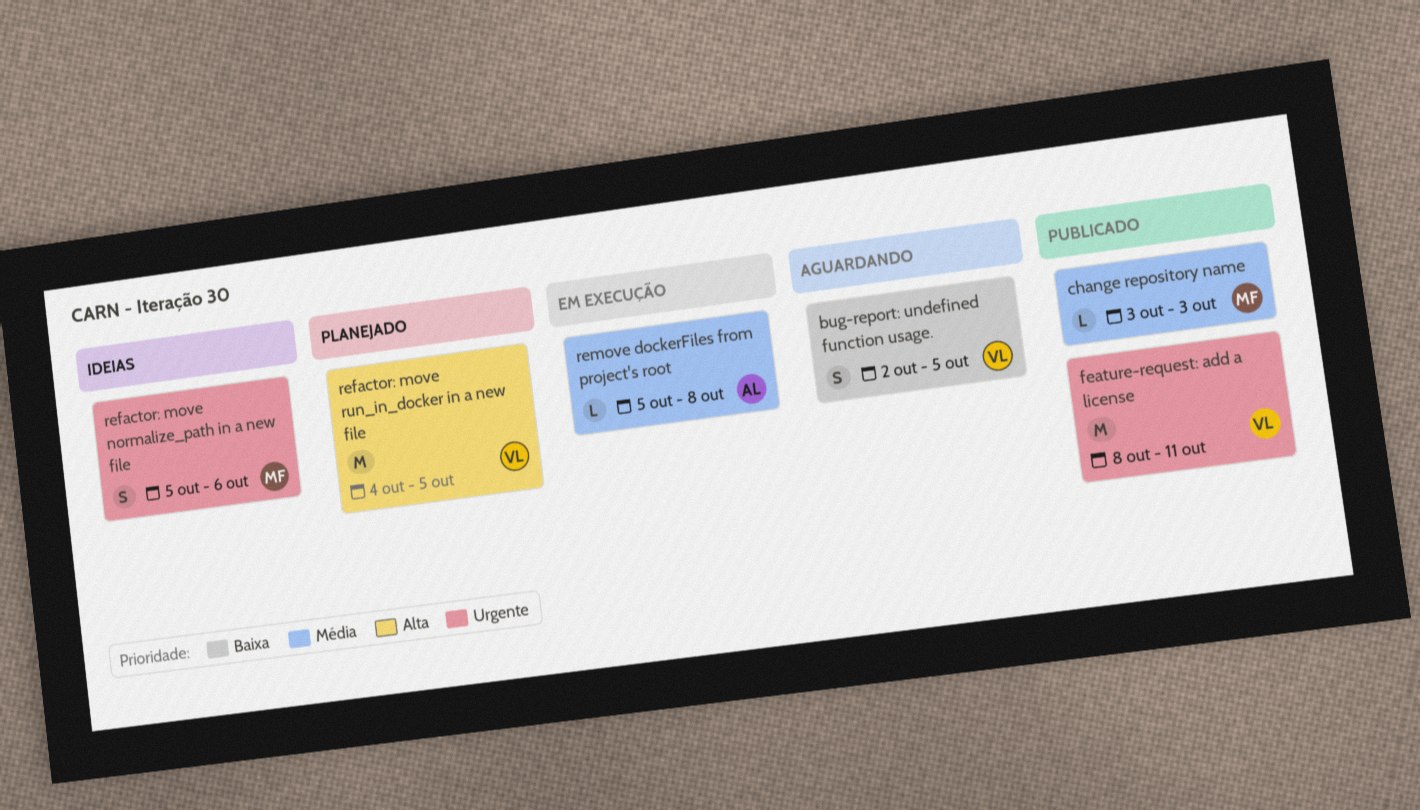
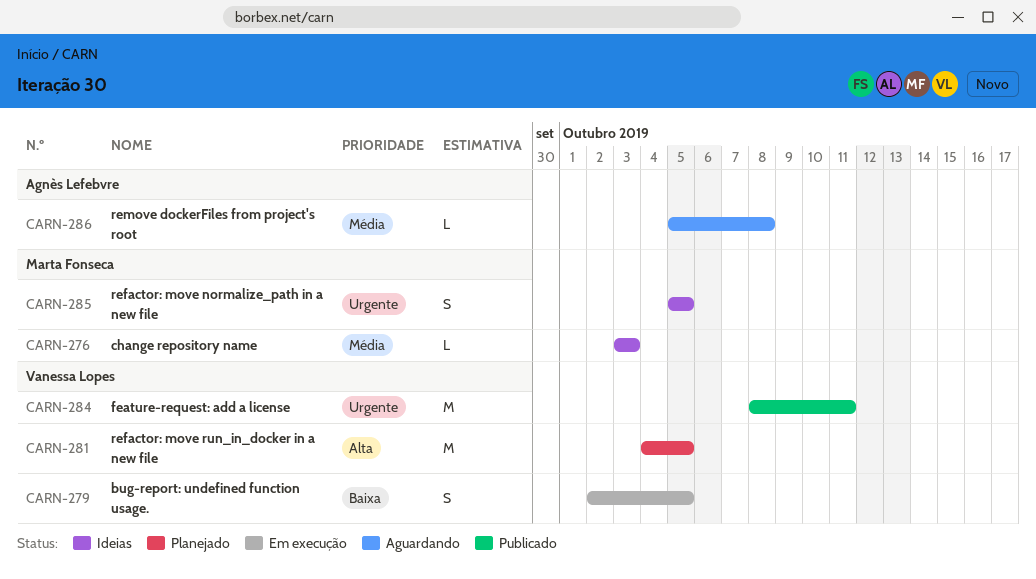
bug-report: undefined function usage., status: Aguardando -> Em execução
change repository name, status: Publicado -> Ideias
refactor: move normalize_path in a new file, due: Oct 6 -> Oct 5
remove dockerFiles from project's root, status: Em execução -> Aguardando

